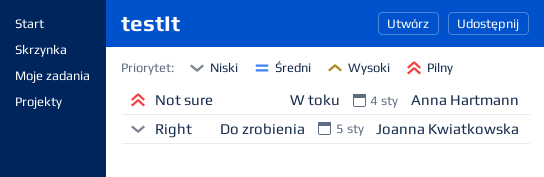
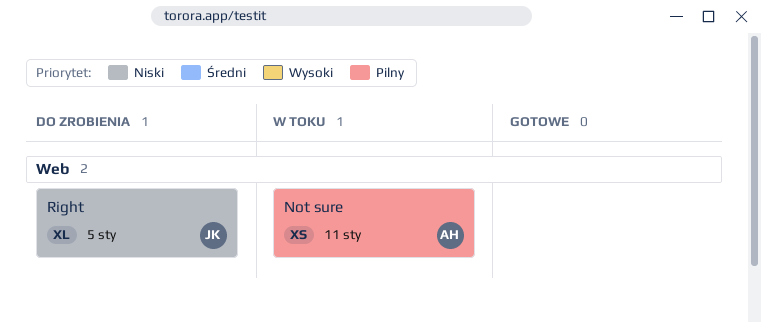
Not sure, due: Jan 4 -> Jan 11

